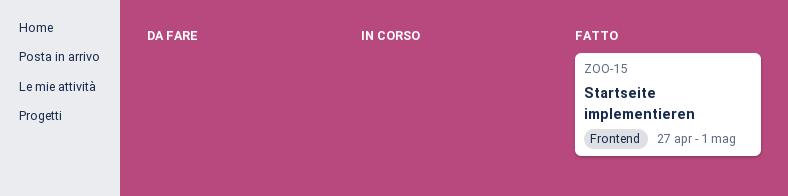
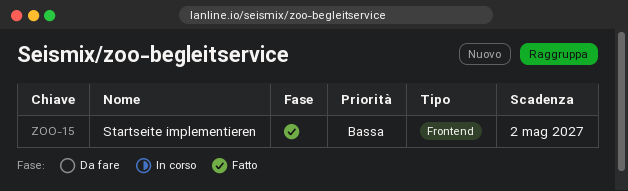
ZOO-15, due: May 1 -> May 2

